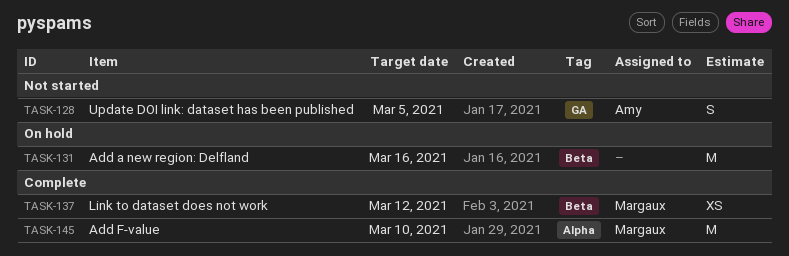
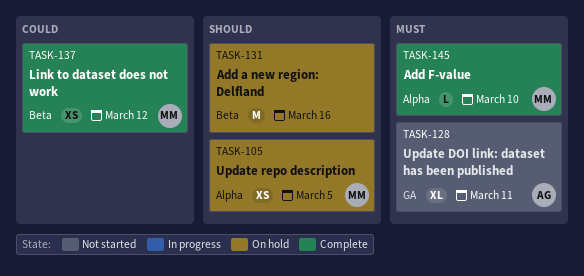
TASK-105: none -> present
TASK-128, estimate: S -> XL
TASK-128, due: Mar 5 -> Mar 11
TASK-145, estimate: M -> L

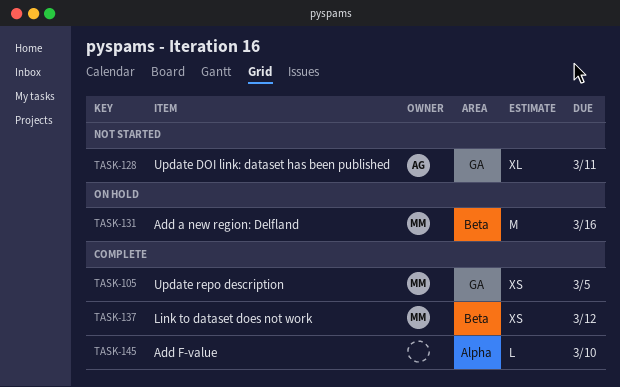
TASK-105, status: On hold -> Complete
TASK-105, label: Alpha -> GA
TASK-131, owner: none -> MM
TASK-145, owner: MM -> none

